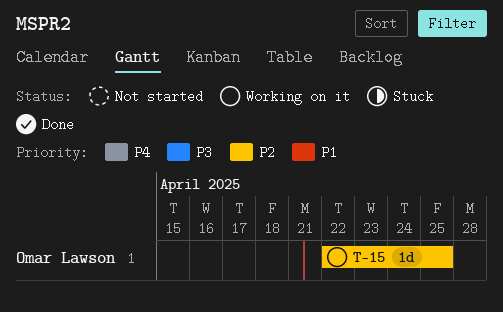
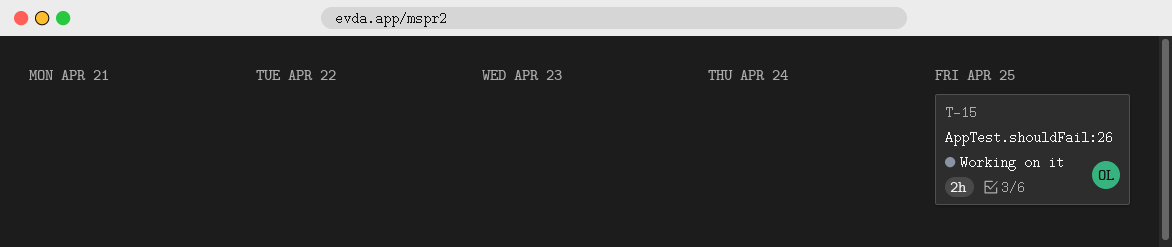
T-15, estimate: 1d -> 2h

